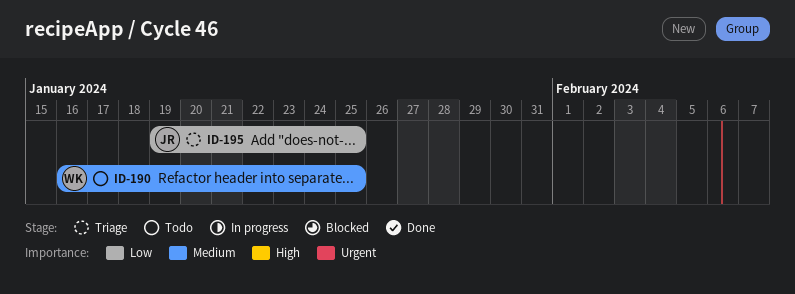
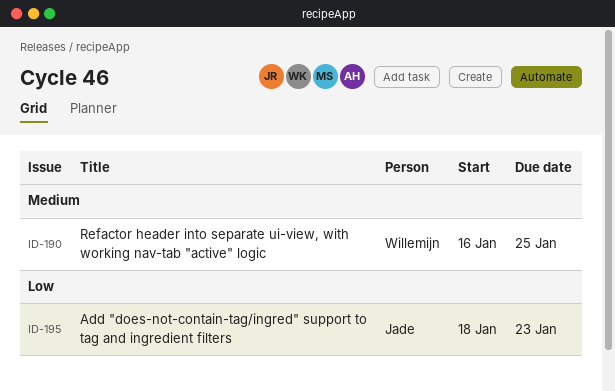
ID-195, start: Jan 19 -> Jan 18
ID-195, due: Jan 25 -> Jan 23

